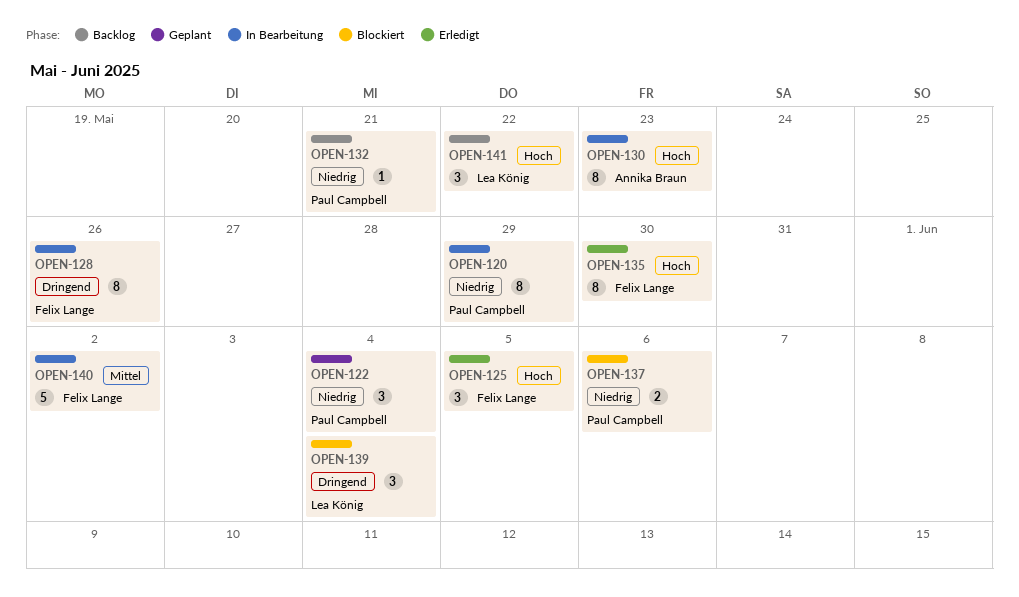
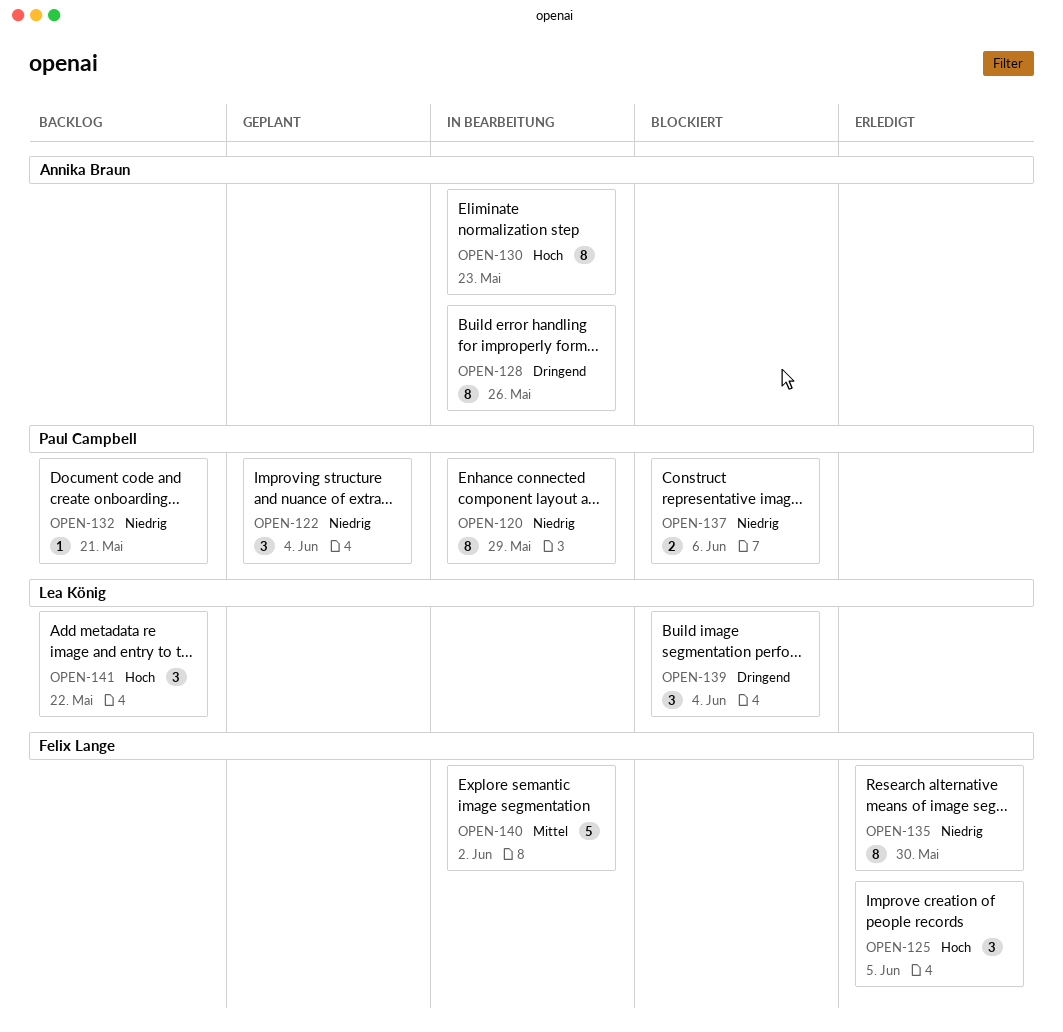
OPEN-128, owner: Felix Lange -> Annika Braun
OPEN-135, priority: Hoch -> Niedrig

